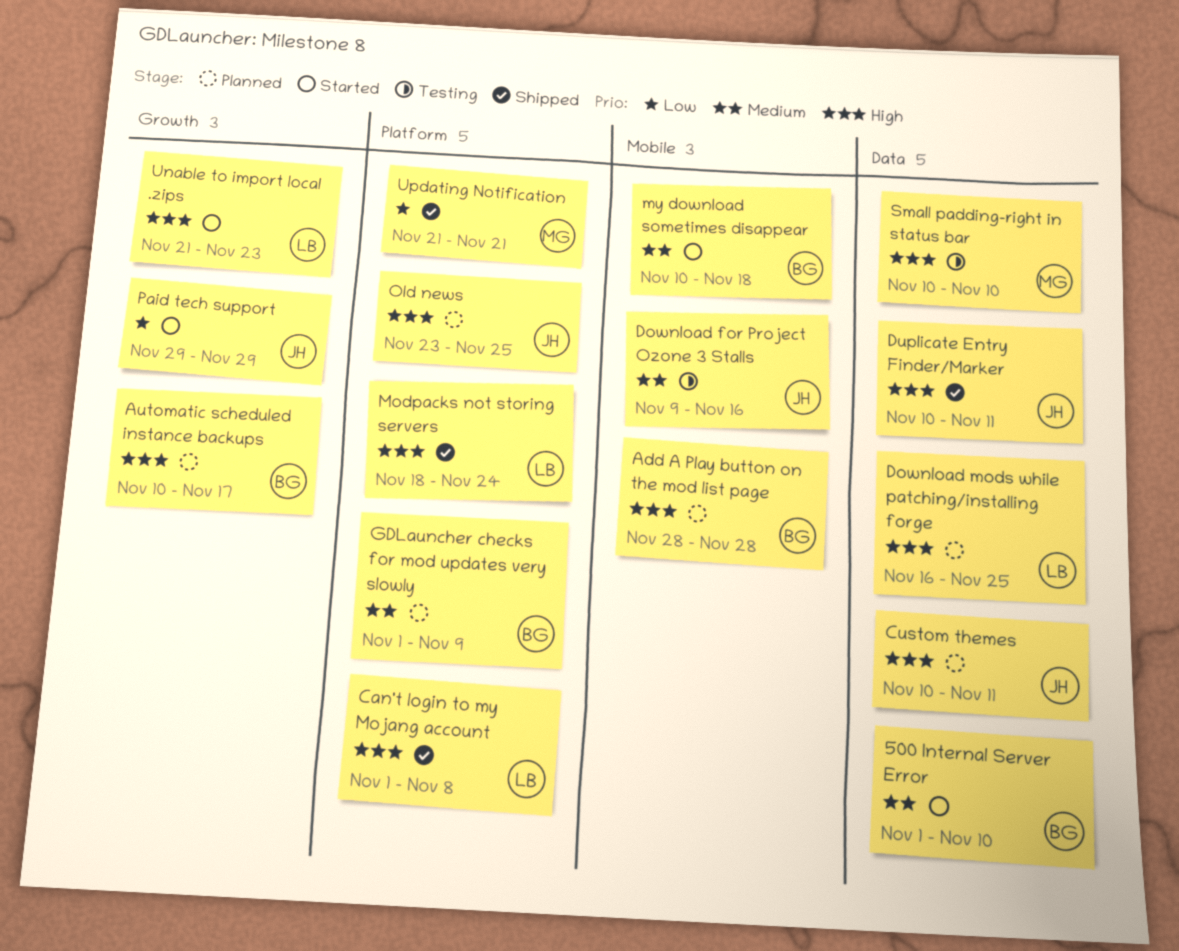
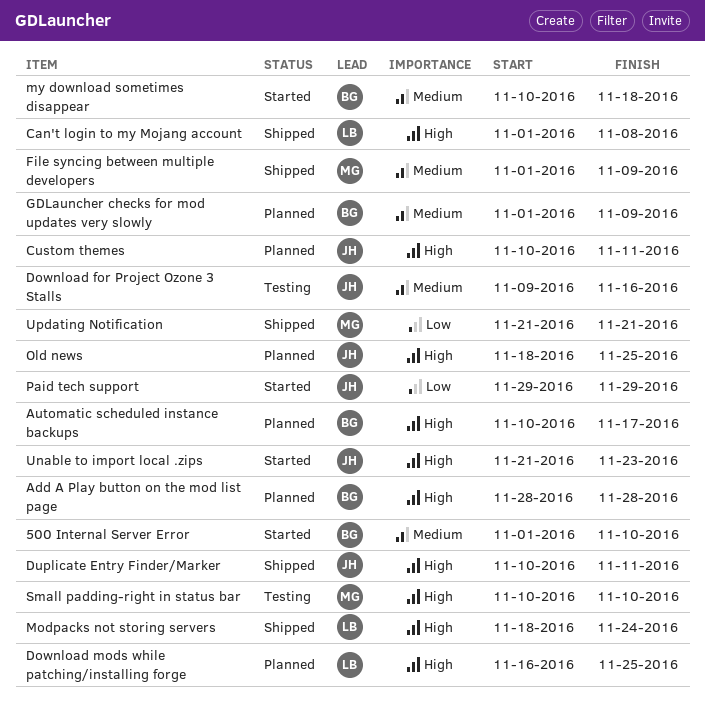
File syncing between multiple developers: none -> present
Old news, start: Nov 23 -> Nov 18
Unable to import local .zips, owner: LB -> JH

